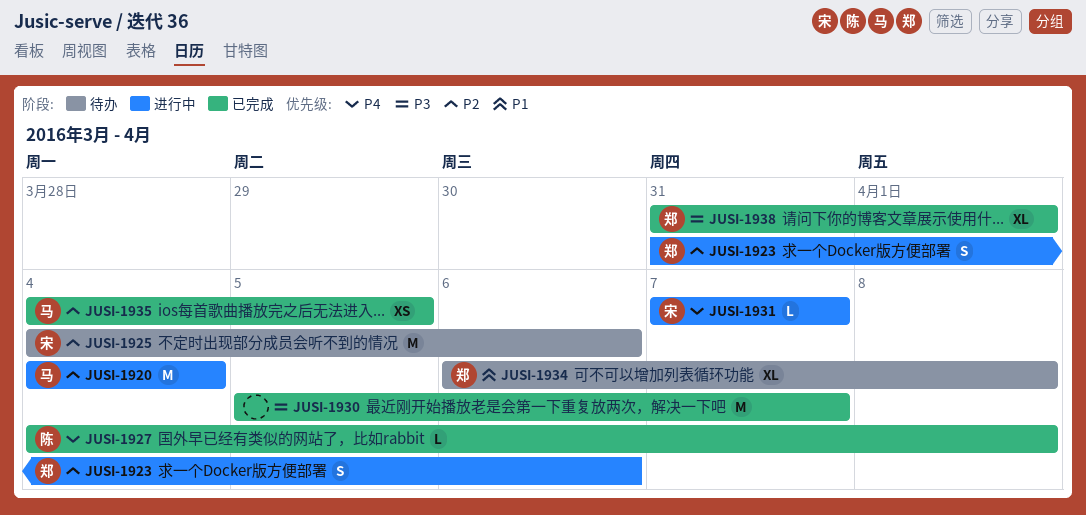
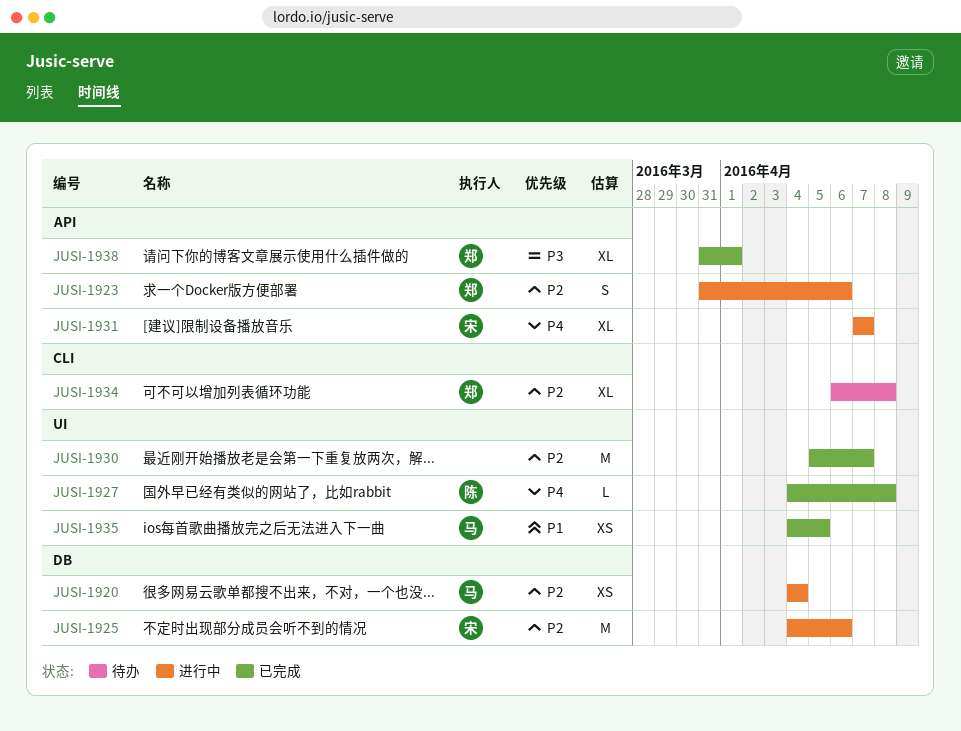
JUSI-1920, estimate: M -> XS
JUSI-1925, status: 待办 -> 进行中
JUSI-1930, priority: P3 -> P2
JUSI-1931, estimate: L -> XL
JUSI-1934, priority: P1 -> P2
JUSI-1935, priority: P2 -> P1

